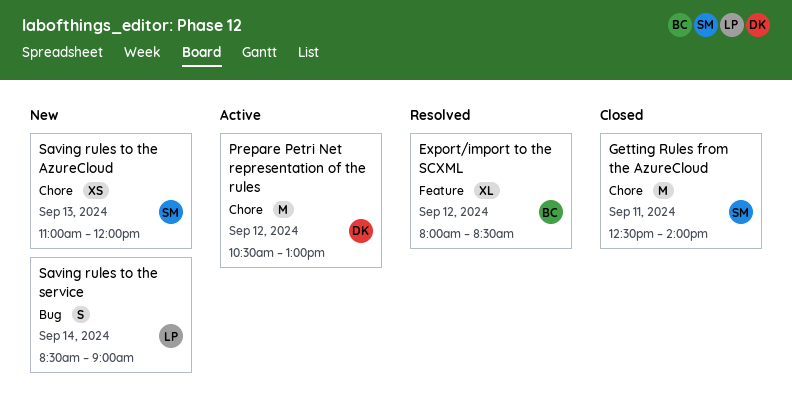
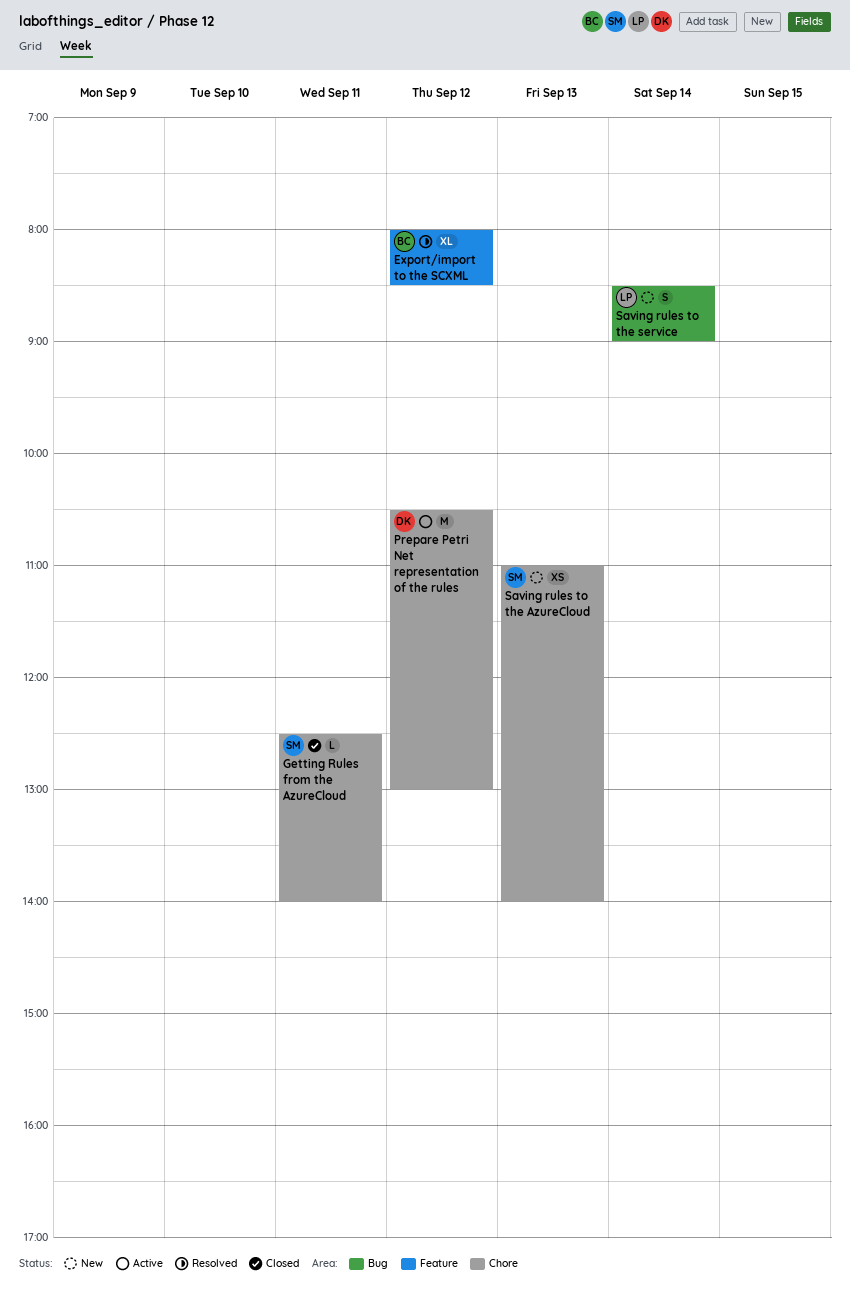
Getting Rules from the AzureCloud, estimate: M -> L
Saving rules to the AzureCloud, ends: 12:00 -> 14:00

